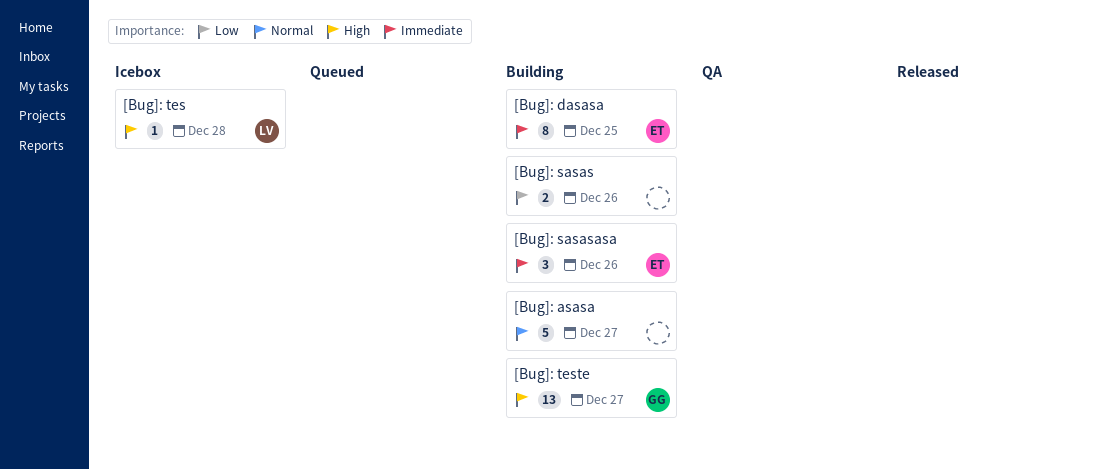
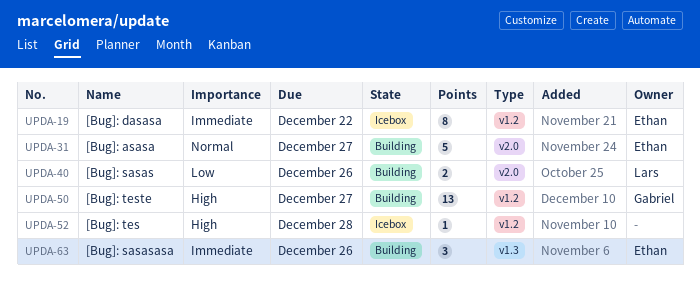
[Bug]: asasa, owner: none -> Ethan
[Bug]: dasasa, status: Building -> Icebox
[Bug]: dasasa, due: Dec 25 -> Dec 22
[Bug]: sasas, owner: none -> Lars
[Bug]: tes, owner: Lars -> none

